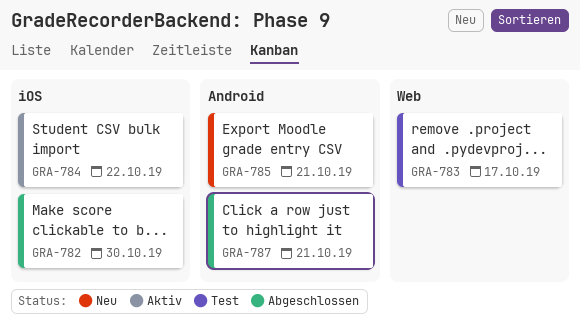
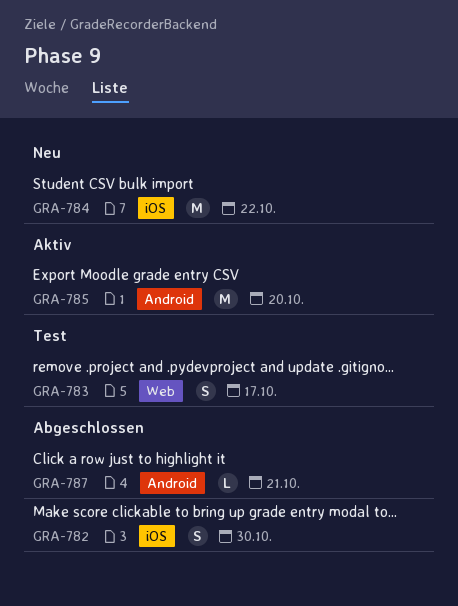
GRA-784, status: Aktiv -> Neu
GRA-785, status: Neu -> Aktiv
GRA-785, due: Oct 21 -> Oct 20

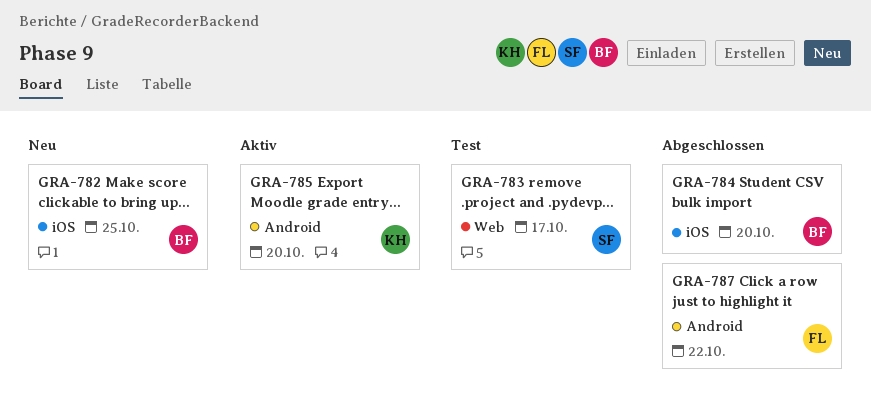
GRA-782, status: Abgeschlossen -> Neu
GRA-782, due: Oct 30 -> Oct 25
GRA-784, status: Neu -> Abgeschlossen
GRA-784, due: Oct 22 -> Oct 20
GRA-787, due: Oct 21 -> Oct 22

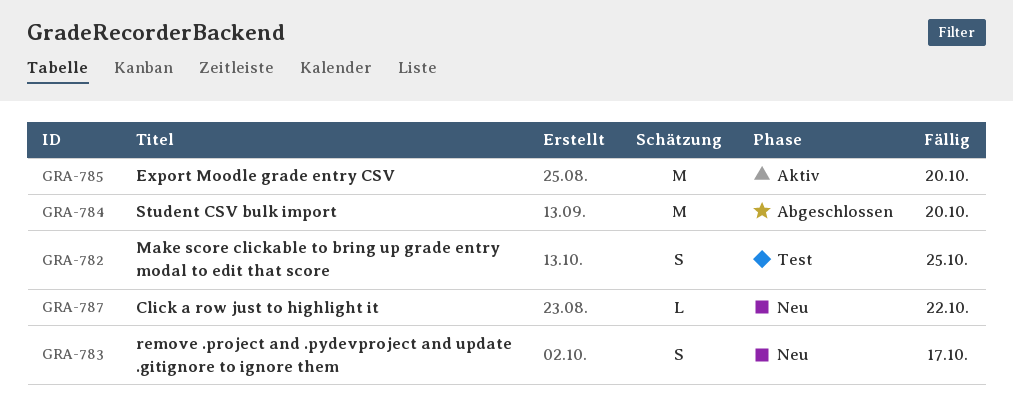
GRA-782, status: Neu -> Test
GRA-783, status: Test -> Neu
GRA-787, status: Abgeschlossen -> Neu

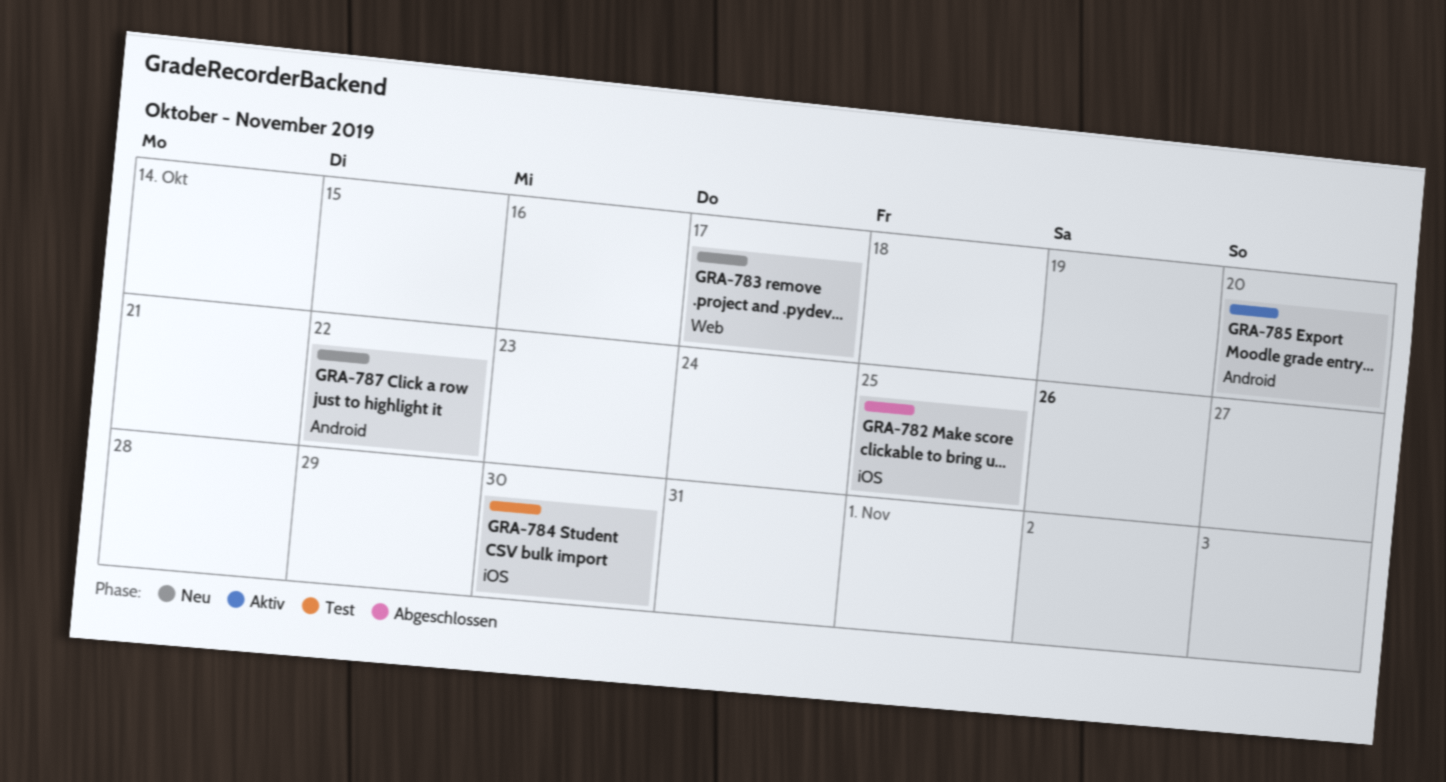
GRA-782, status: Test -> Abgeschlossen
GRA-784, status: Abgeschlossen -> Test
GRA-784, due: Oct 20 -> Oct 30

